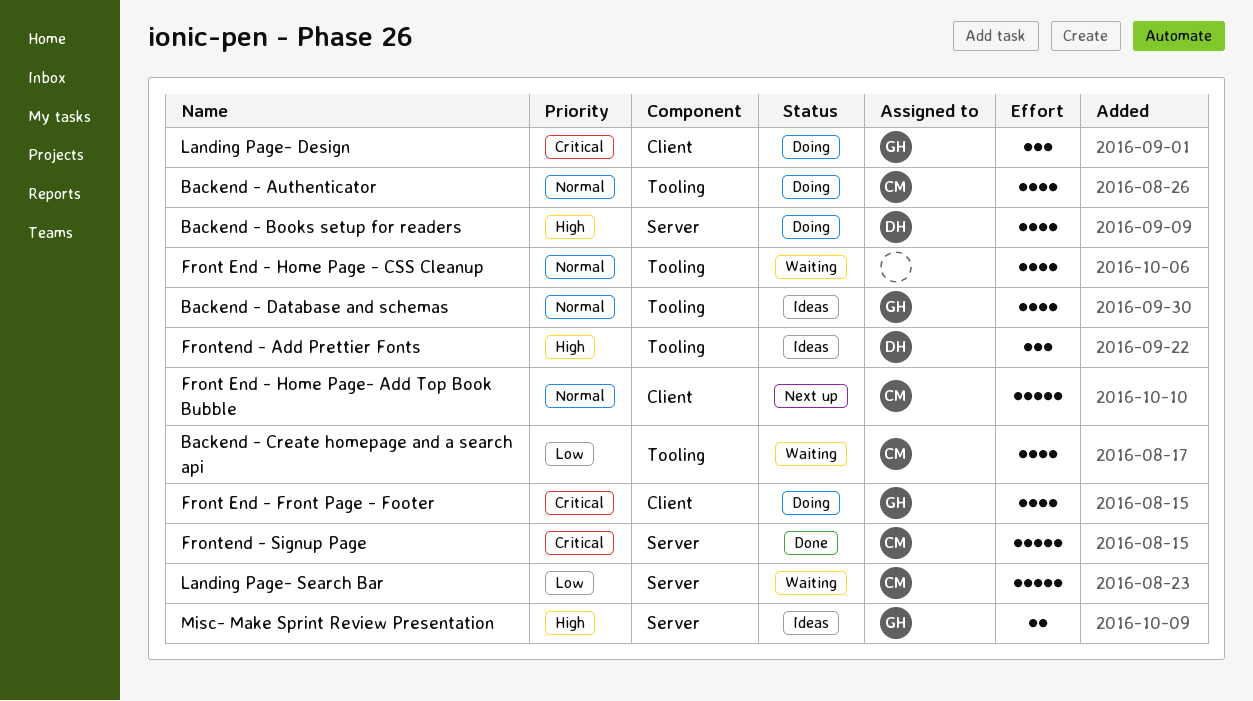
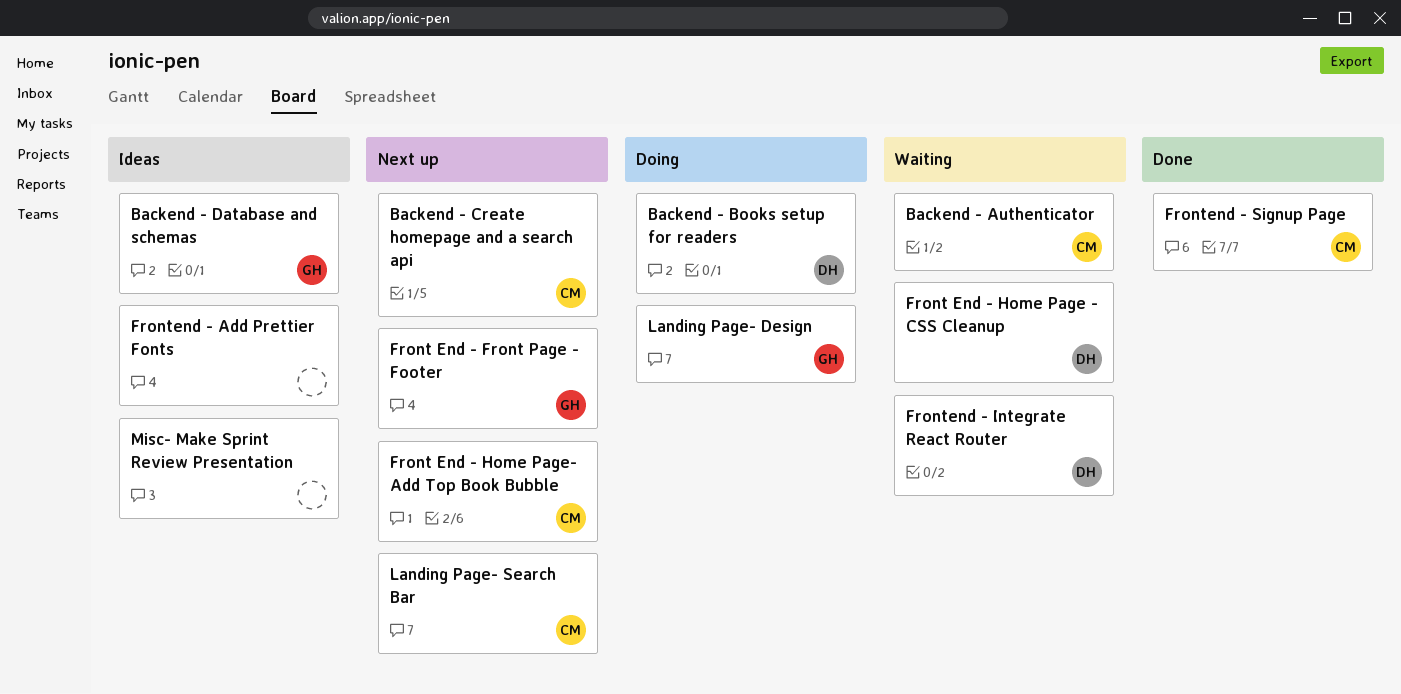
Backend - Authenticator, status: Doing -> Waiting
Backend - Create homepage and a search api, status: Waiting -> Next up
Front End - Front Page - Footer, status: Doing -> Next up
Front End - Home Page - CSS Cleanup, owner: none -> DH
Frontend - Add Prettier Fonts, owner: DH -> none
Frontend - Integrate React Router: none -> present
Landing Page- Search Bar, status: Waiting -> Next up
Misc- Make Sprint Review Presentation, owner: GH -> none

